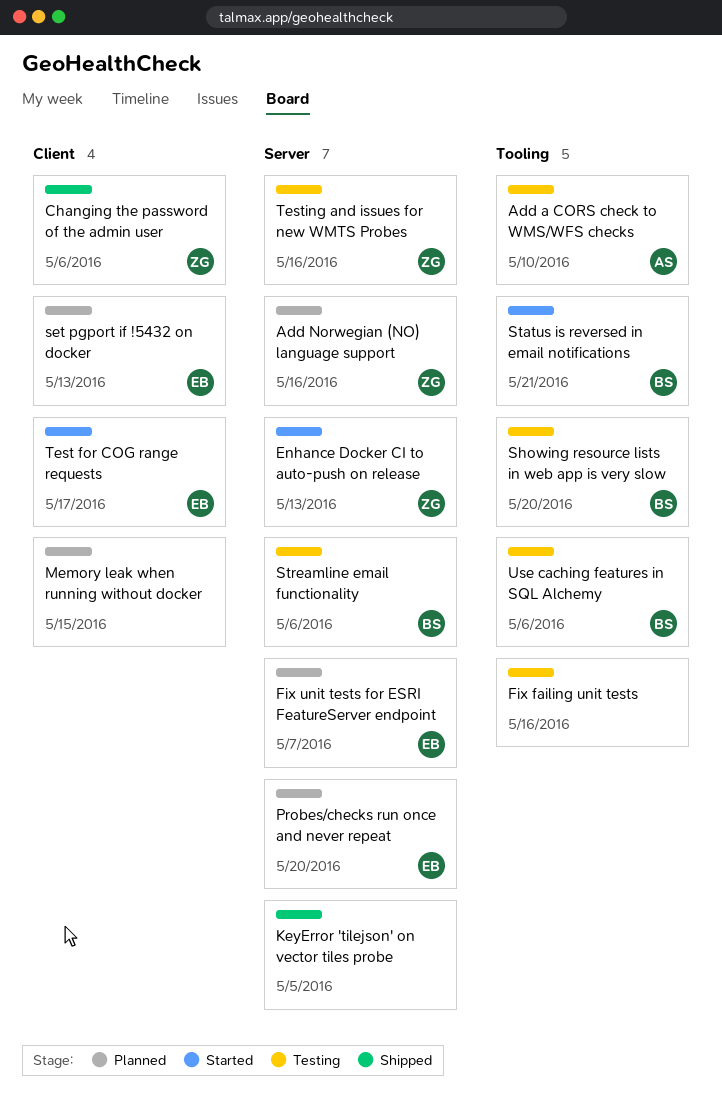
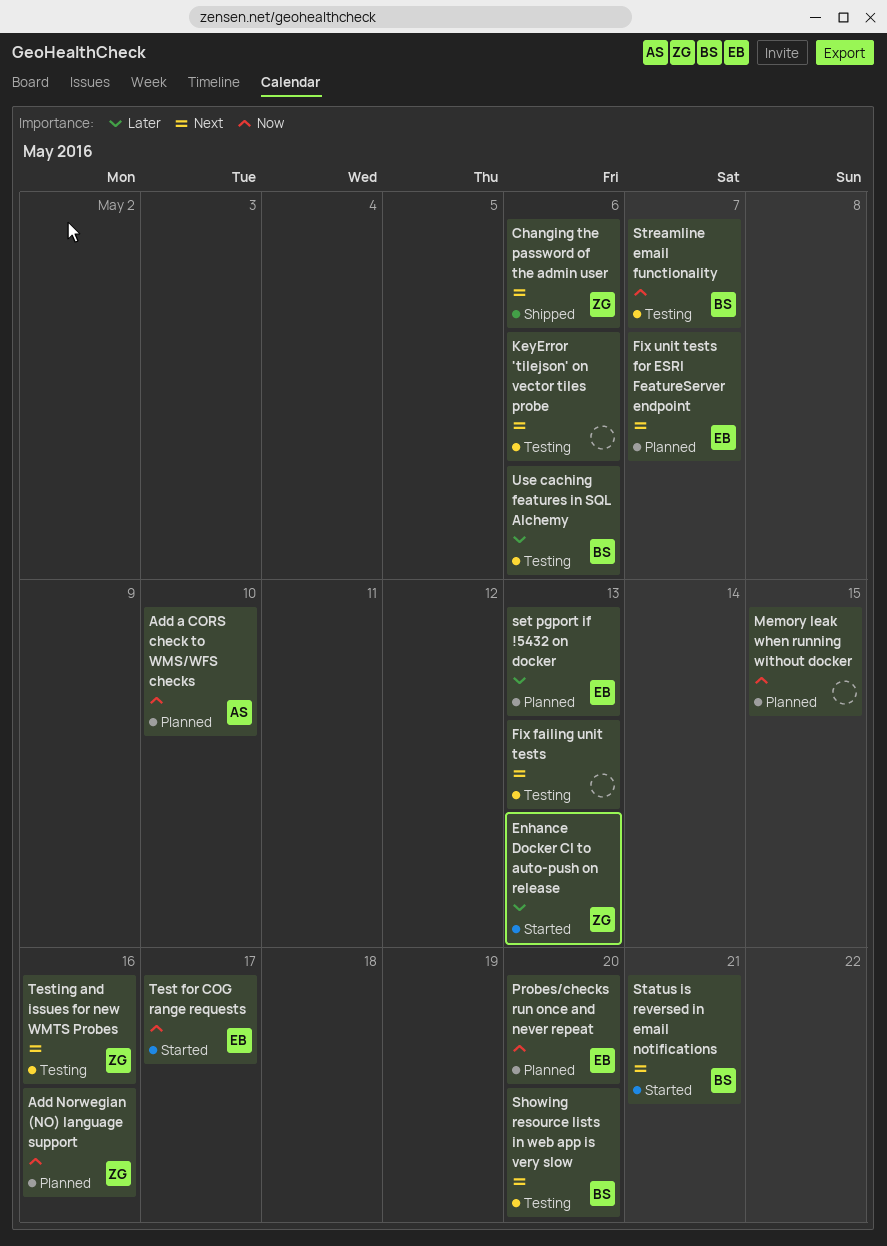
Add a CORS check to WMS/WFS checks, status: Testing -> Planned
Fix failing unit tests, due: May 16 -> May 13
KeyError 'tilejson' on vector tiles probe, status: Shipped -> Testing
KeyError 'tilejson' on vector tiles probe, due: May 5 -> May 6
Streamline email functionality, due: May 6 -> May 7

